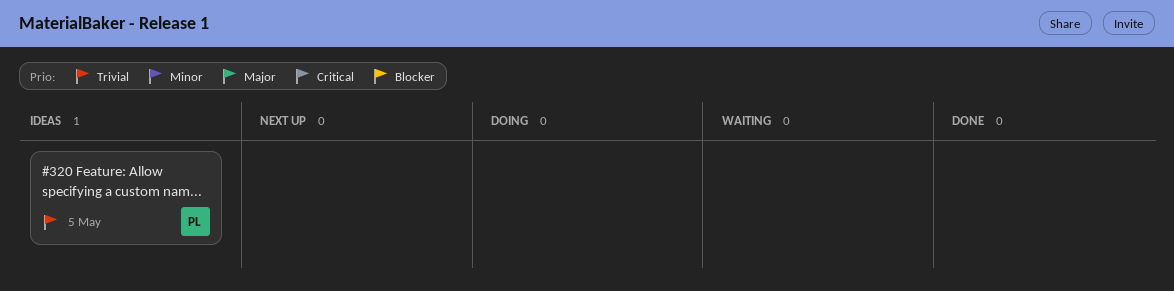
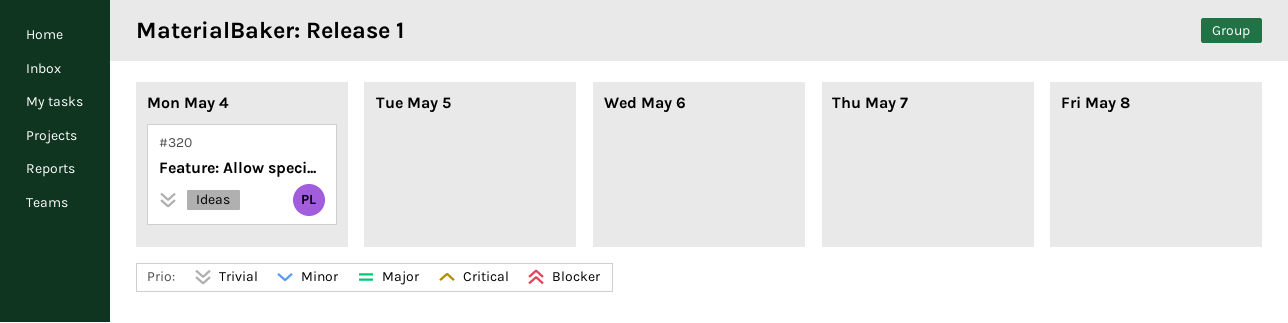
#320, due: May 5 -> May 4

